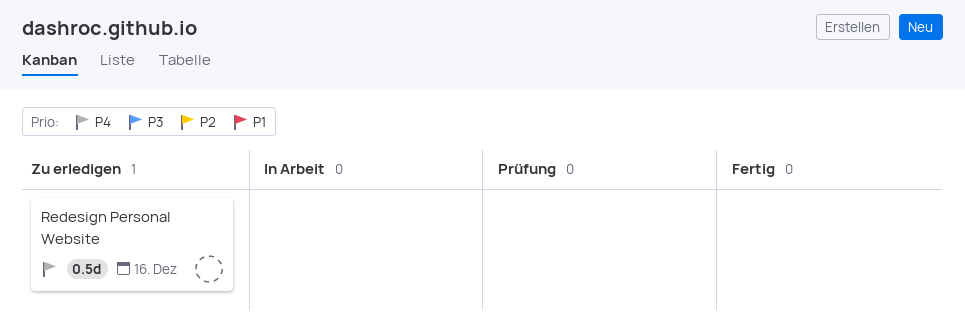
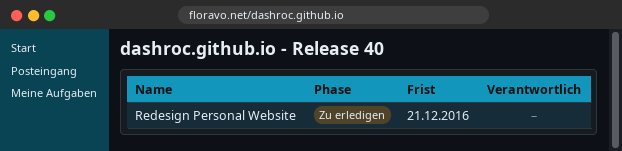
Redesign Personal Website, due: Dec 16 -> Dec 21

